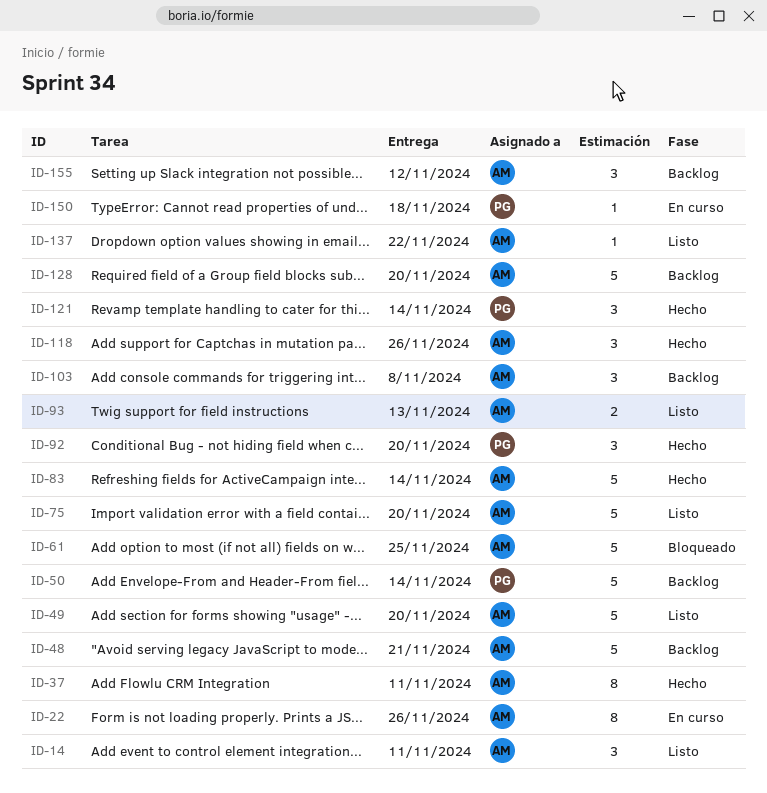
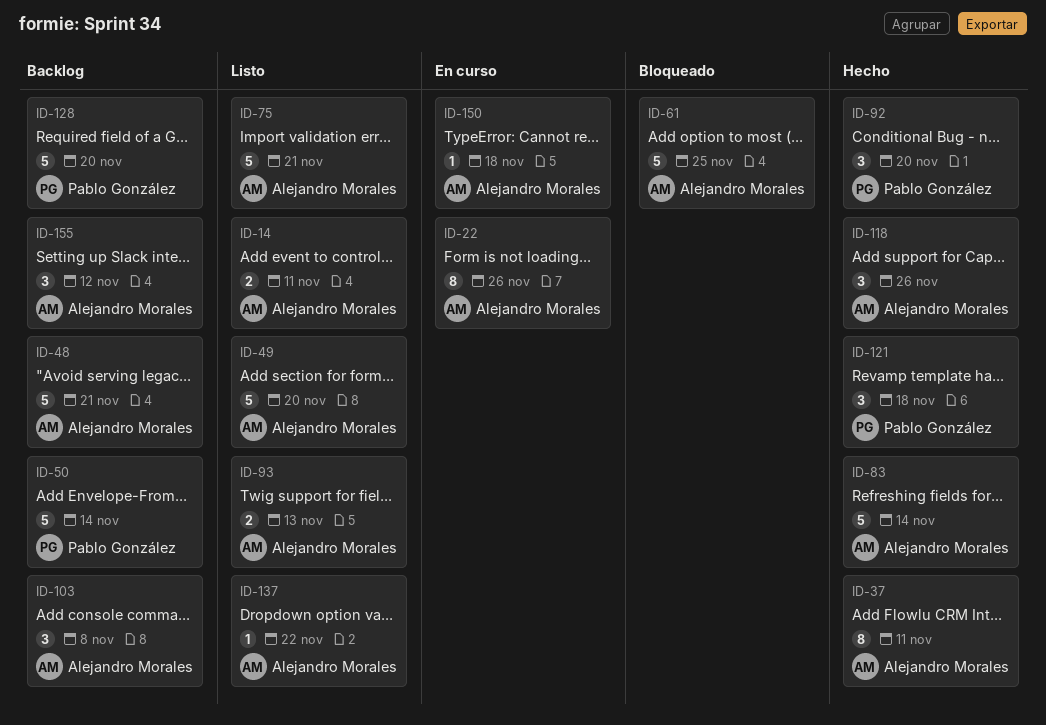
ID-14, estimate: 3 -> 2
ID-75, due: Nov 20 -> Nov 21
ID-121, due: Nov 14 -> Nov 18
ID-128, owner: Alejandro Morales -> Pablo González
ID-150, owner: Pablo González -> Alejandro Morales

